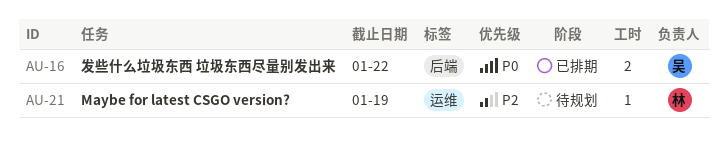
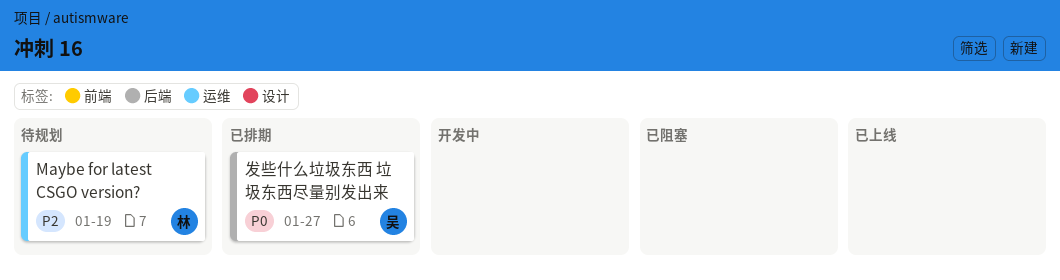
发些什么垃圾东西 垃圾东西尽量别发出来, due: Jan 22 -> Jan 27

